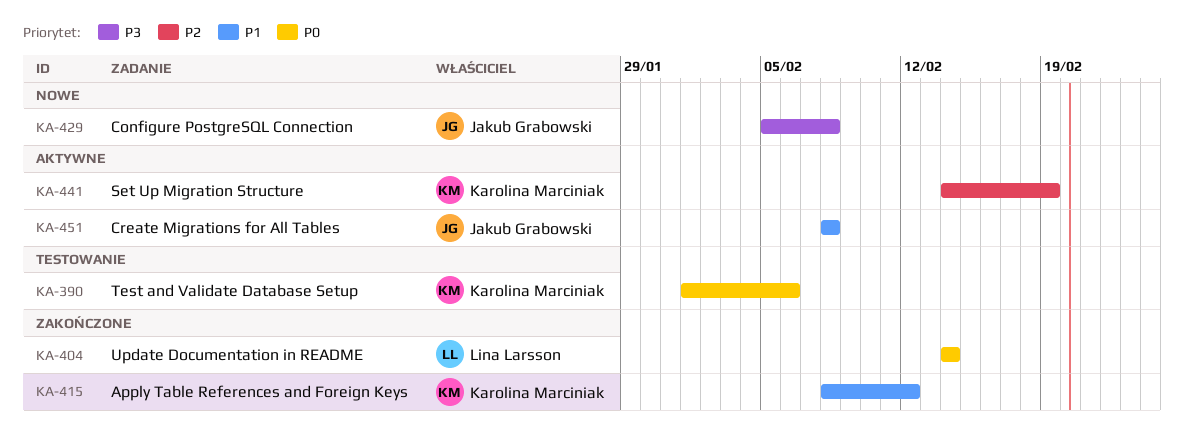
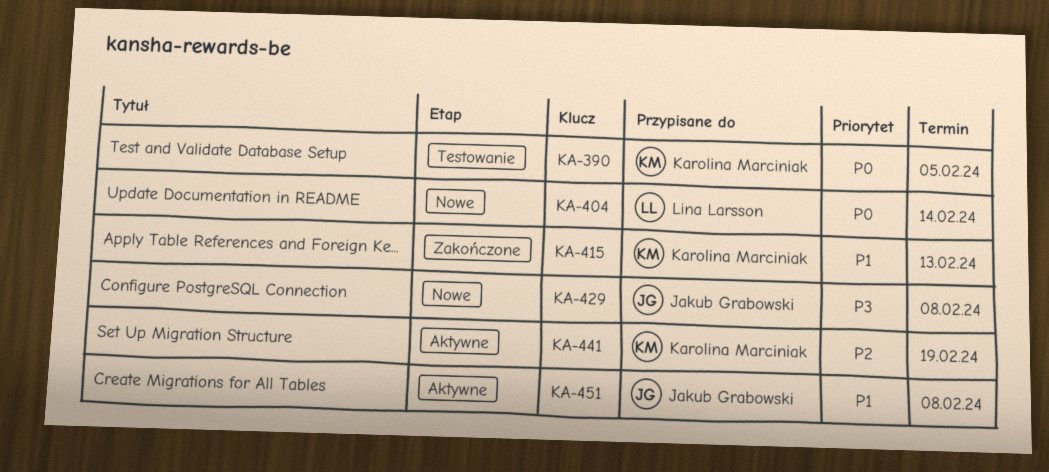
KA-390, due: Feb 6 -> Feb 5
KA-404, status: Zakończone -> Nowe
KA-415, due: Feb 12 -> Feb 13

